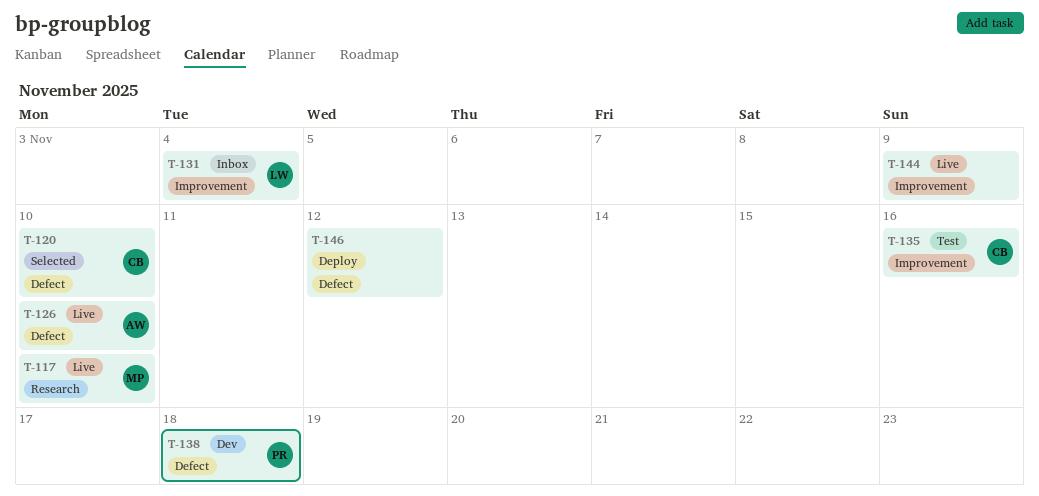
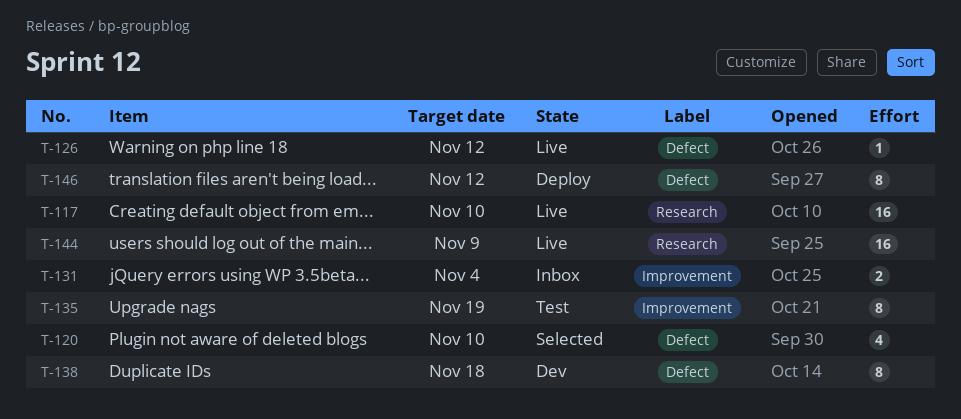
T-126, due: Nov 10 -> Nov 12
T-135, due: Nov 16 -> Nov 19
T-144, label: Improvement -> Research

